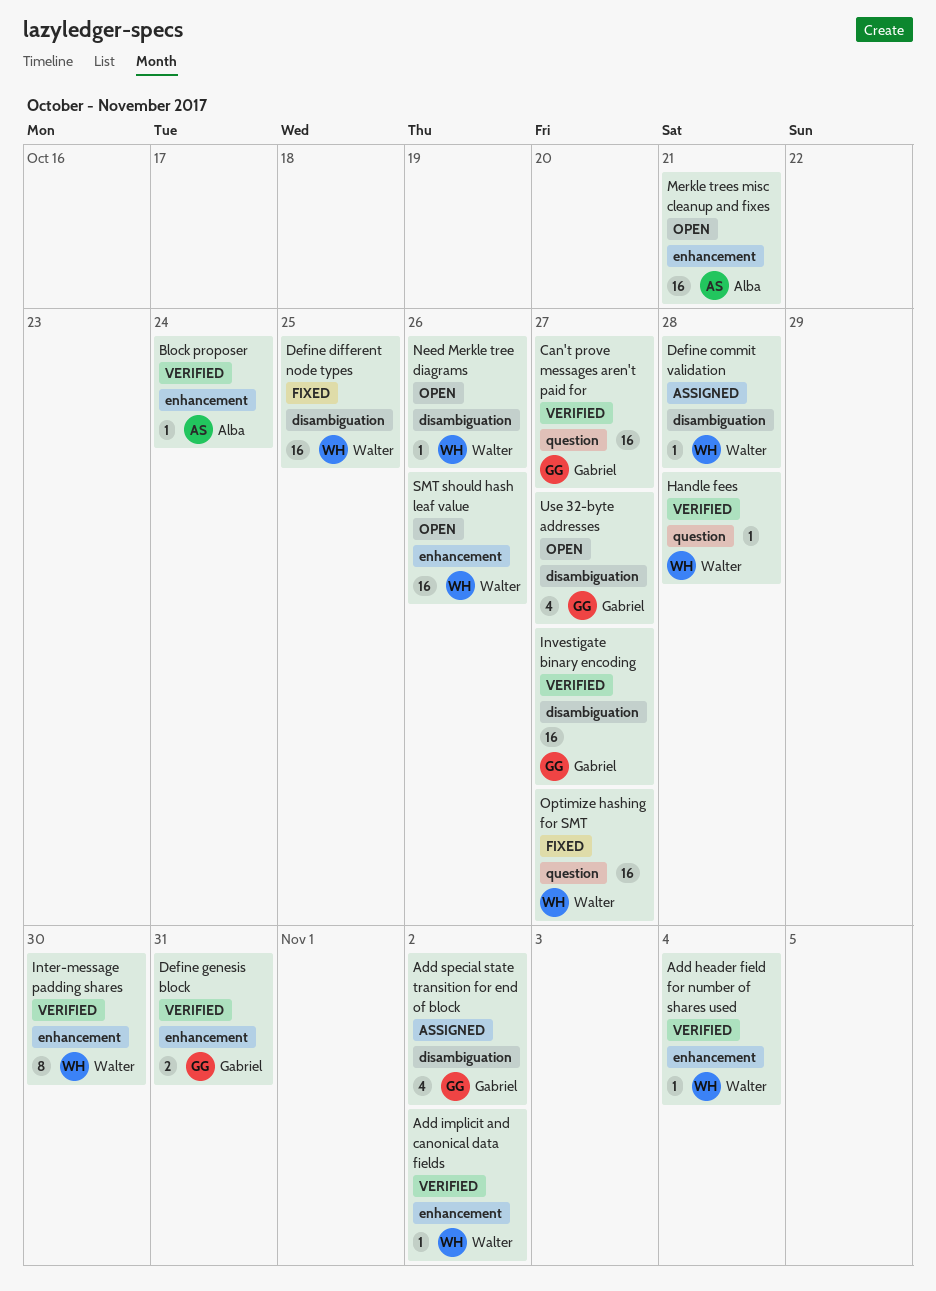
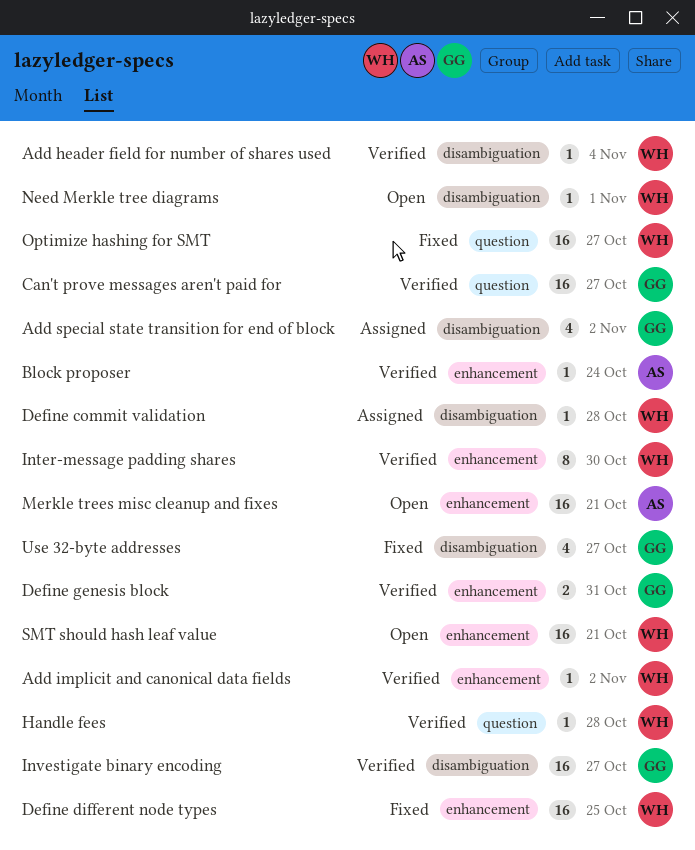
Add header field for number of shares used, label: enhancement -> disambiguation
Define different node types, label: disambiguation -> enhancement
Need Merkle tree diagrams, due: Oct 26 -> Nov 1
SMT should hash leaf value, due: Oct 26 -> Oct 21
Use 32-byte addresses, status: Open -> Fixed

